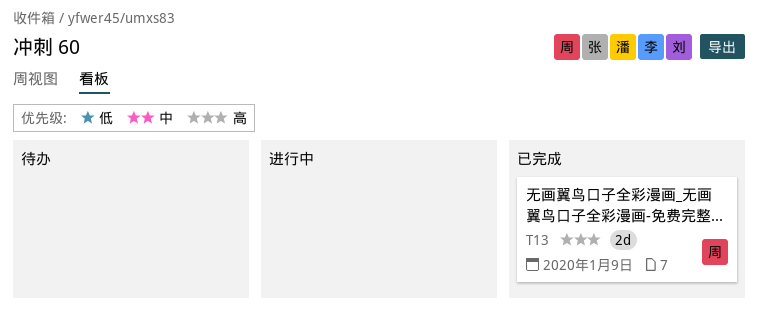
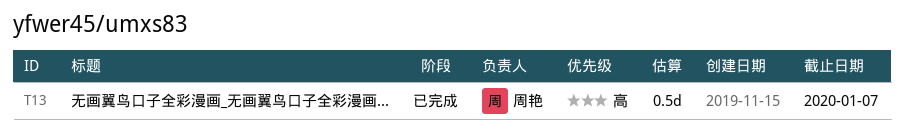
T13, estimate: 2d -> 0.5d
T13, due: Jan 9 -> Jan 7

